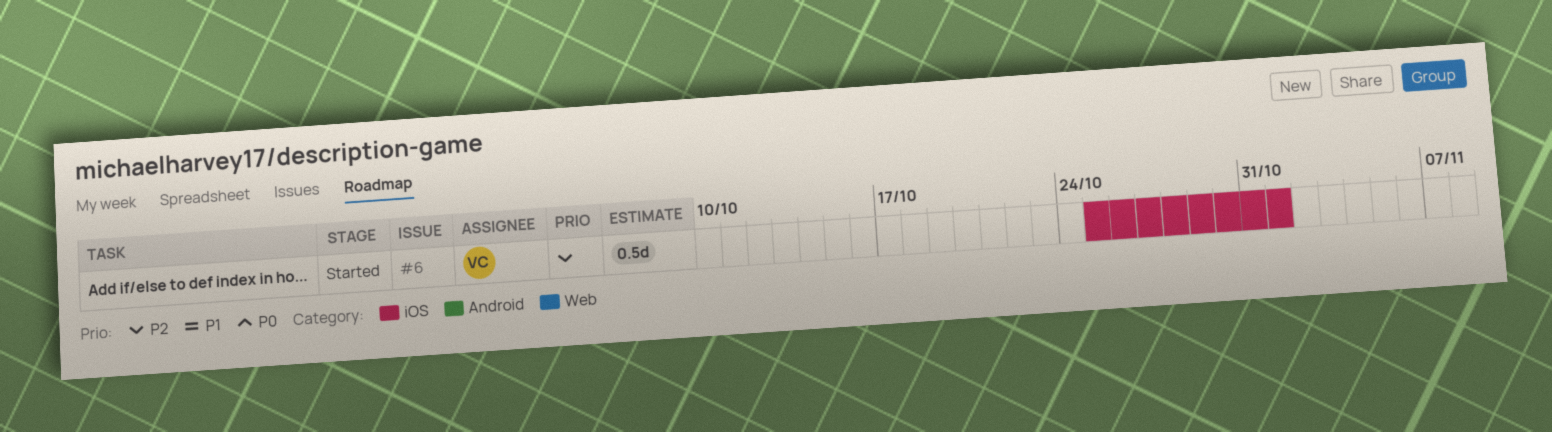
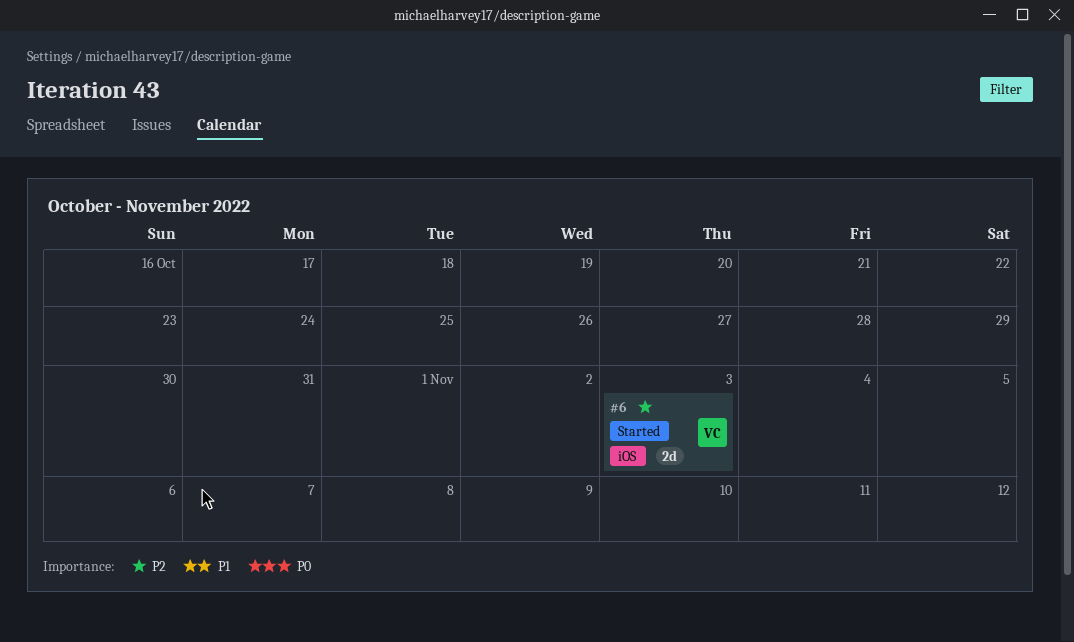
#6, estimate: 0.5d -> 2d
#6, due: Nov 1 -> Nov 3

